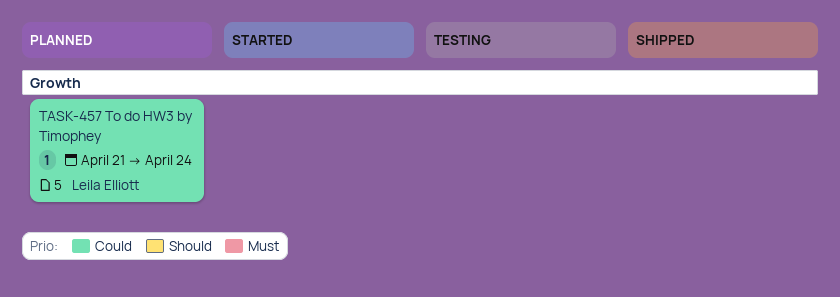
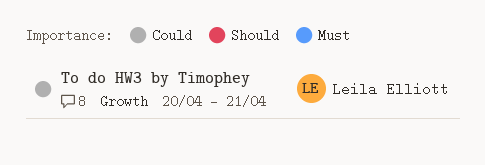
To do HW3 by Timophey, start: Apr 21 -> Apr 20
To do HW3 by Timophey, due: Apr 24 -> Apr 21

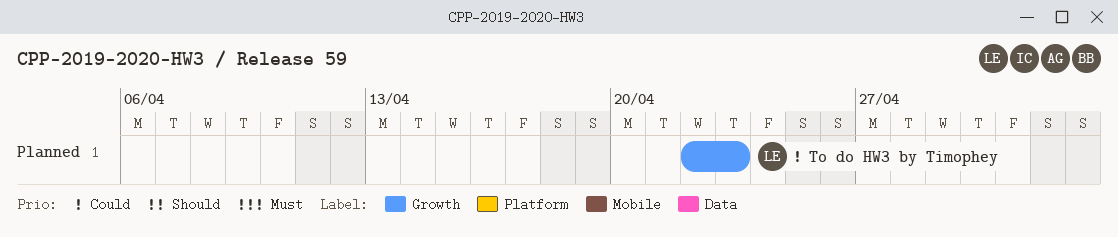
To do HW3 by Timophey, start: Apr 20 -> Apr 22
To do HW3 by Timophey, due: Apr 21 -> Apr 23

